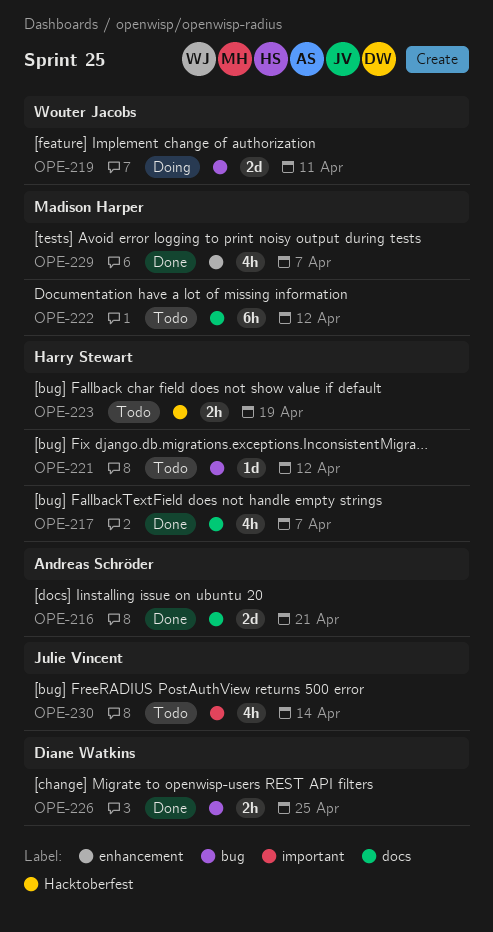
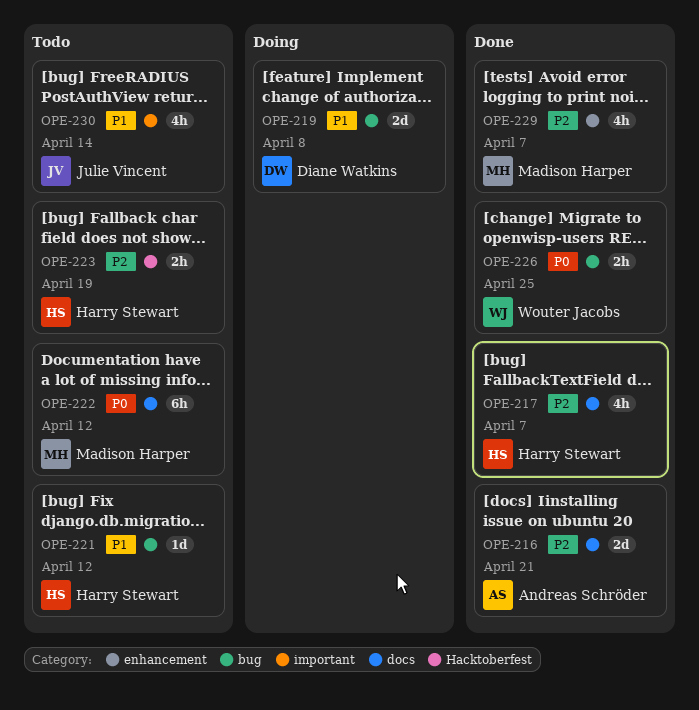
OPE-219, owner: Wouter Jacobs -> Diane Watkins
OPE-219, due: Apr 11 -> Apr 8
OPE-226, owner: Diane Watkins -> Wouter Jacobs

